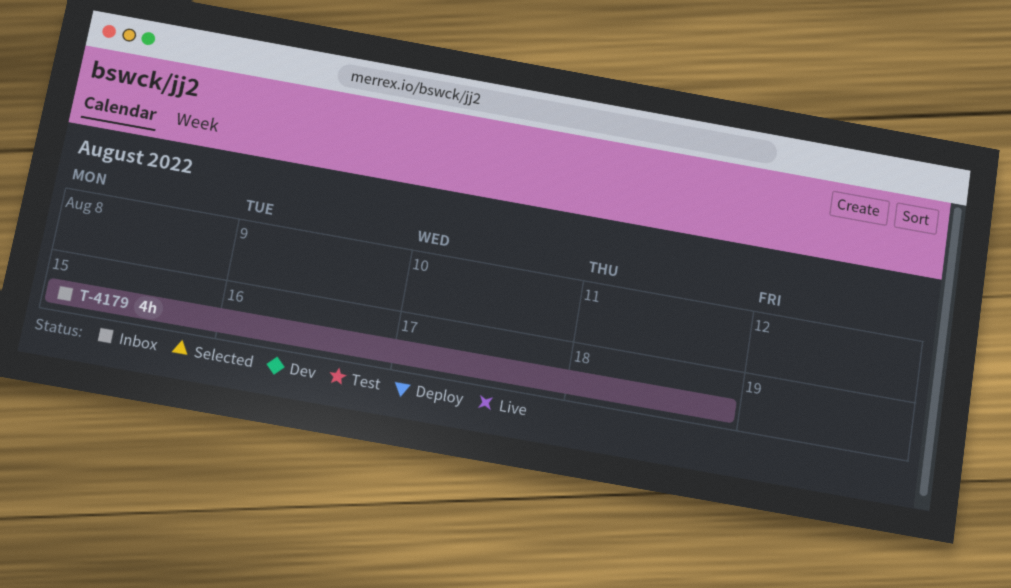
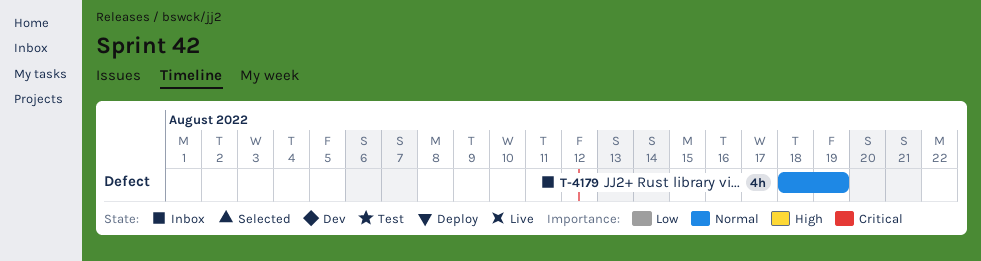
T-4179, start: Aug 15 -> Aug 18
T-4179, due: Aug 18 -> Aug 19

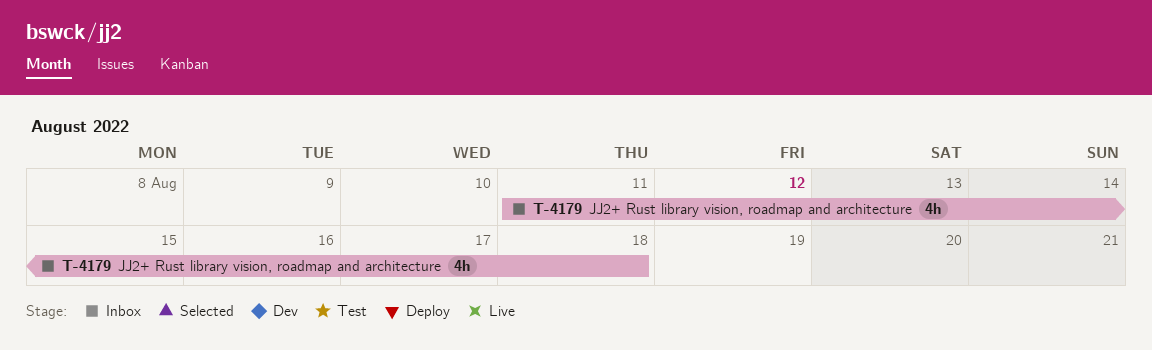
T-4179, start: Aug 18 -> Aug 11
T-4179, due: Aug 19 -> Aug 18

